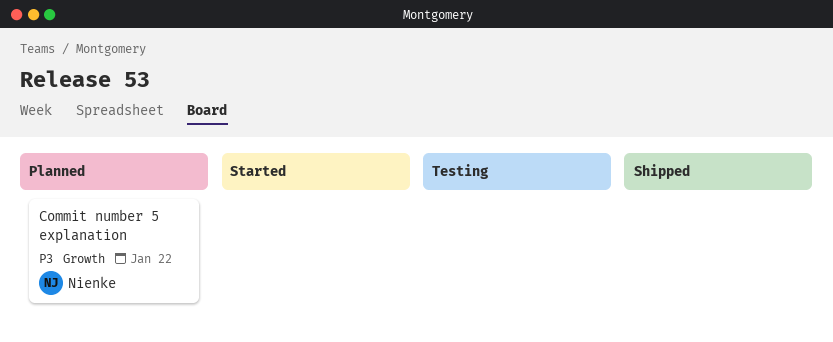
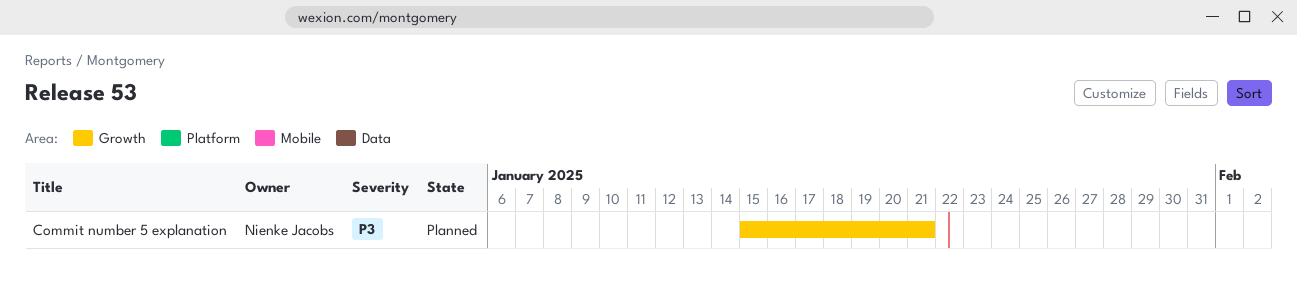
Commit number 5 explanation, due: Jan 22 -> Jan 21

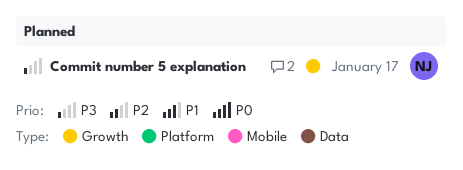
Commit number 5 explanation, due: Jan 21 -> Jan 17

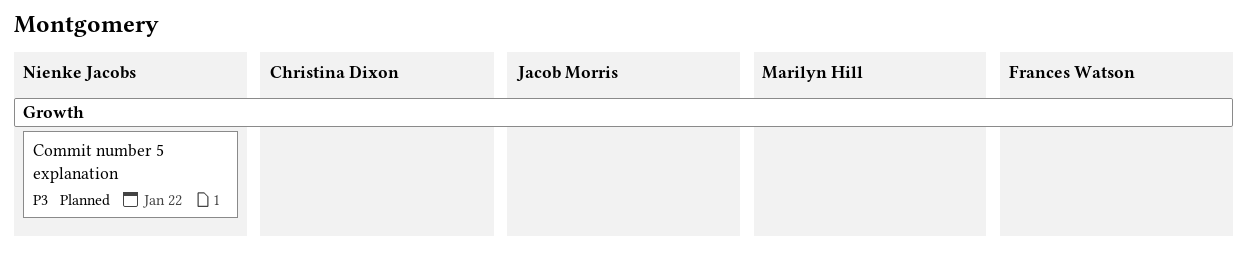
Commit number 5 explanation, due: Jan 17 -> Jan 22

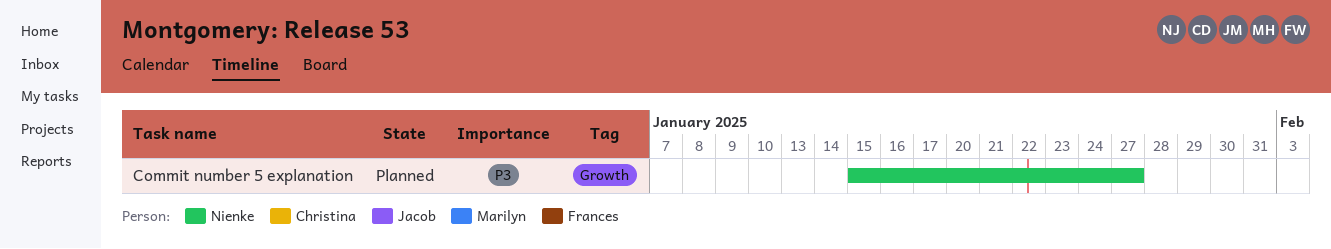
Commit number 5 explanation, due: Jan 22 -> Jan 27

